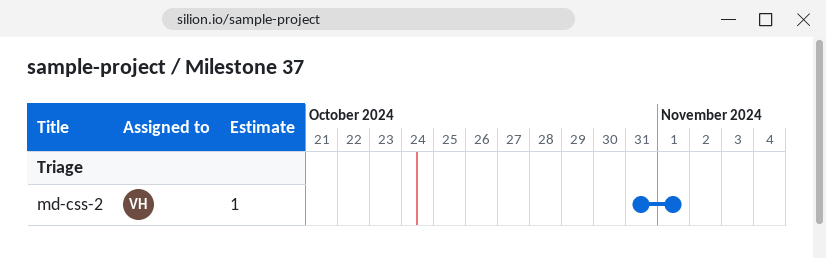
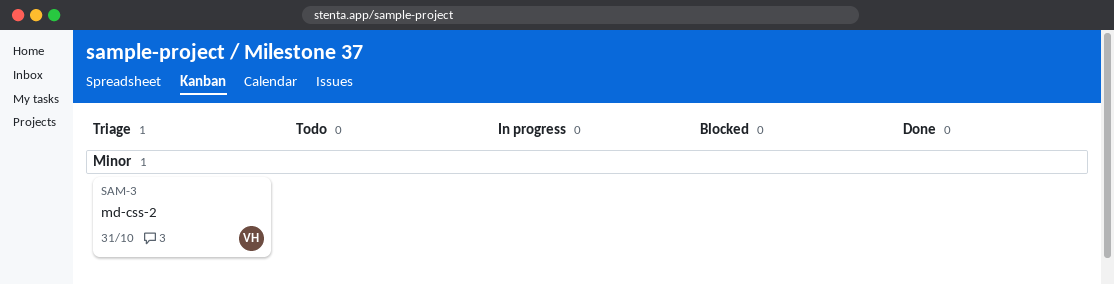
md-css-2, due: Nov 1 -> Oct 31

